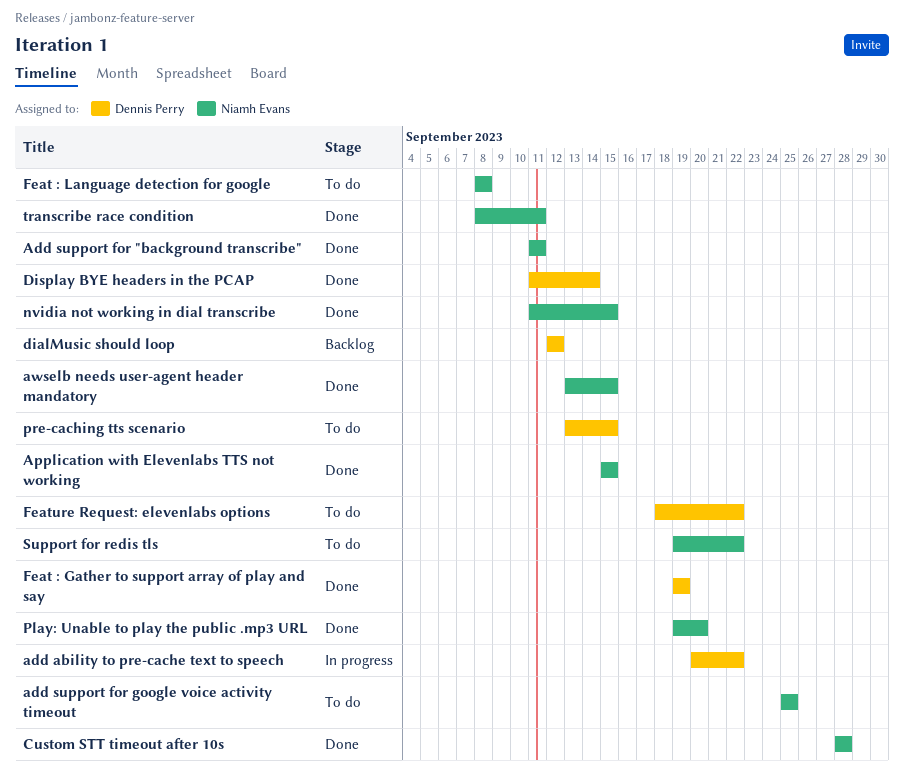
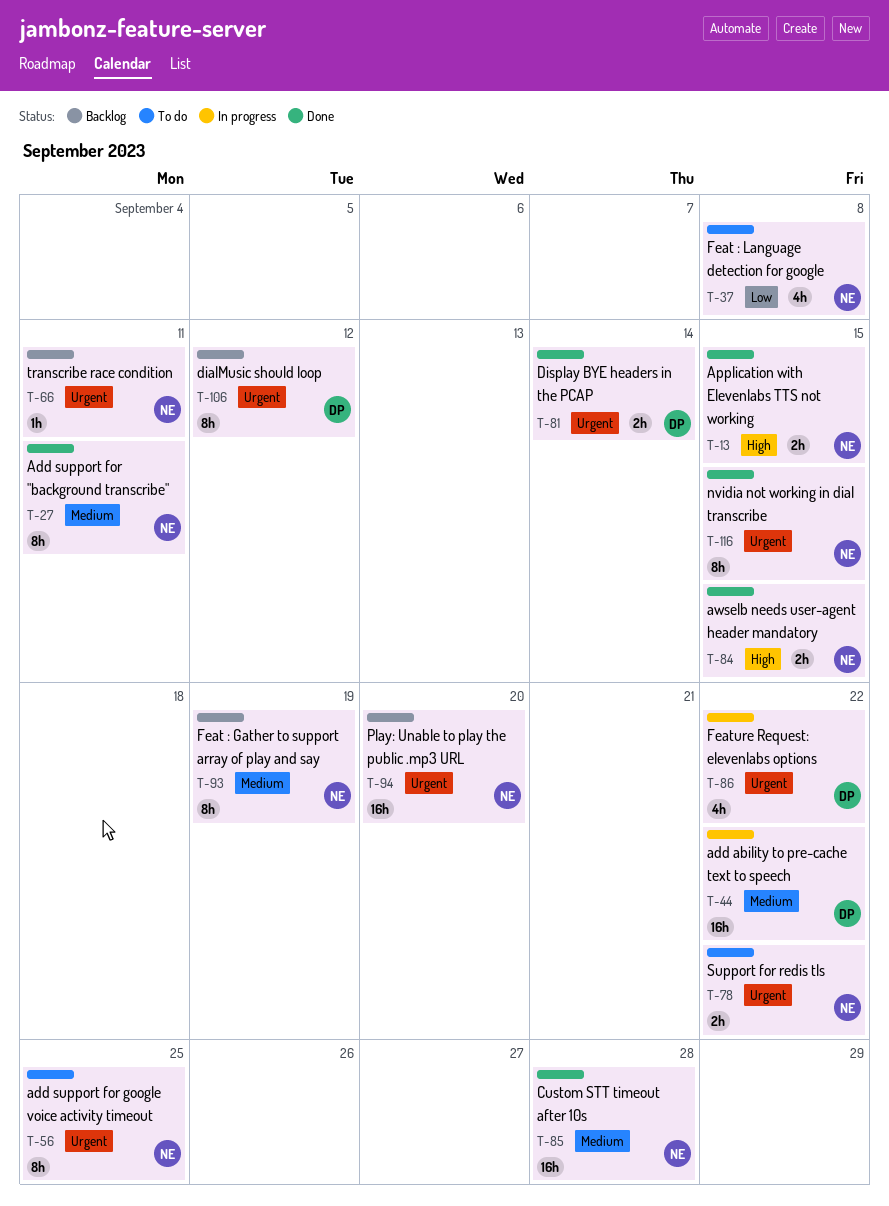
Feat : Gather to support array of play and say, status: Done -> Backlog
Feat : Gather to support array of play and say, owner: Dennis Perry -> Niamh Evans
Feature Request: elevenlabs options, status: To do -> In progress
Play: Unable to play the public .mp3 URL, status: Done -> Backlog
pre-caching tts scenario: present -> none
transcribe race condition, status: Done -> Backlog

